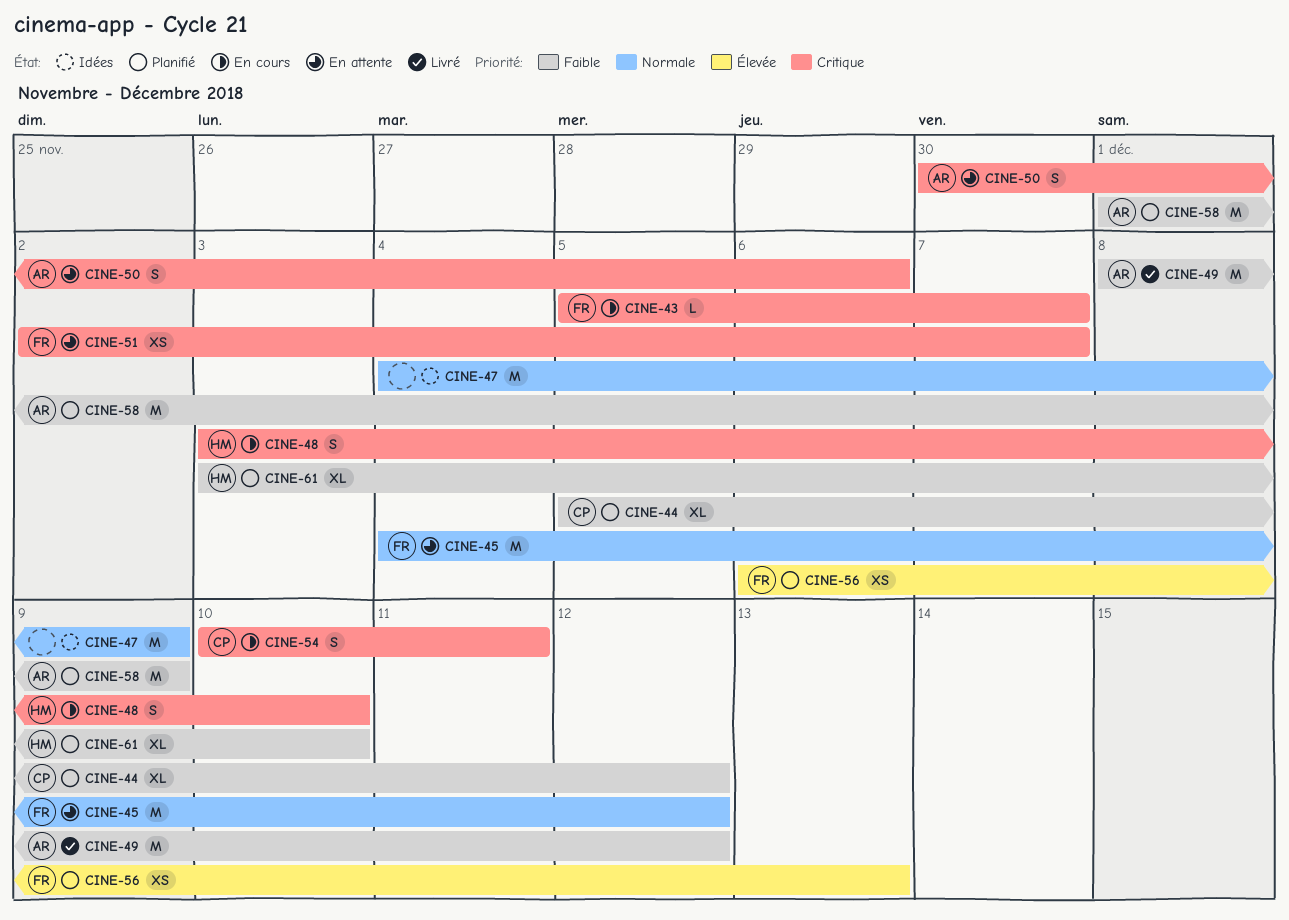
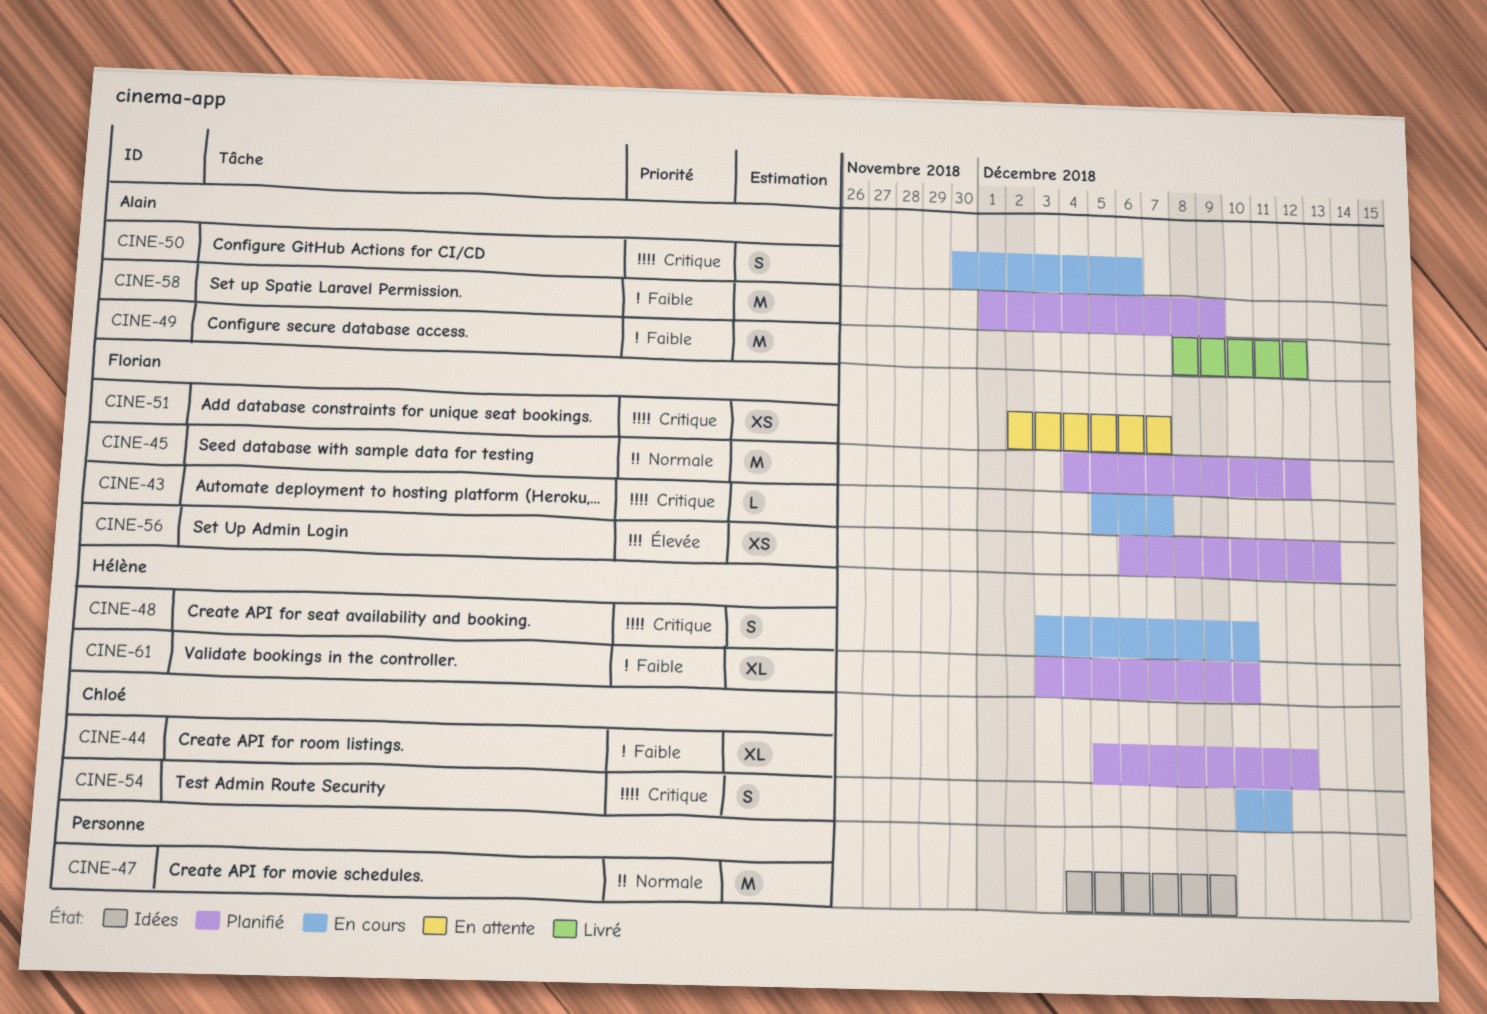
CINE-45, status: En attente -> Planifié
CINE-50, status: En attente -> En cours

